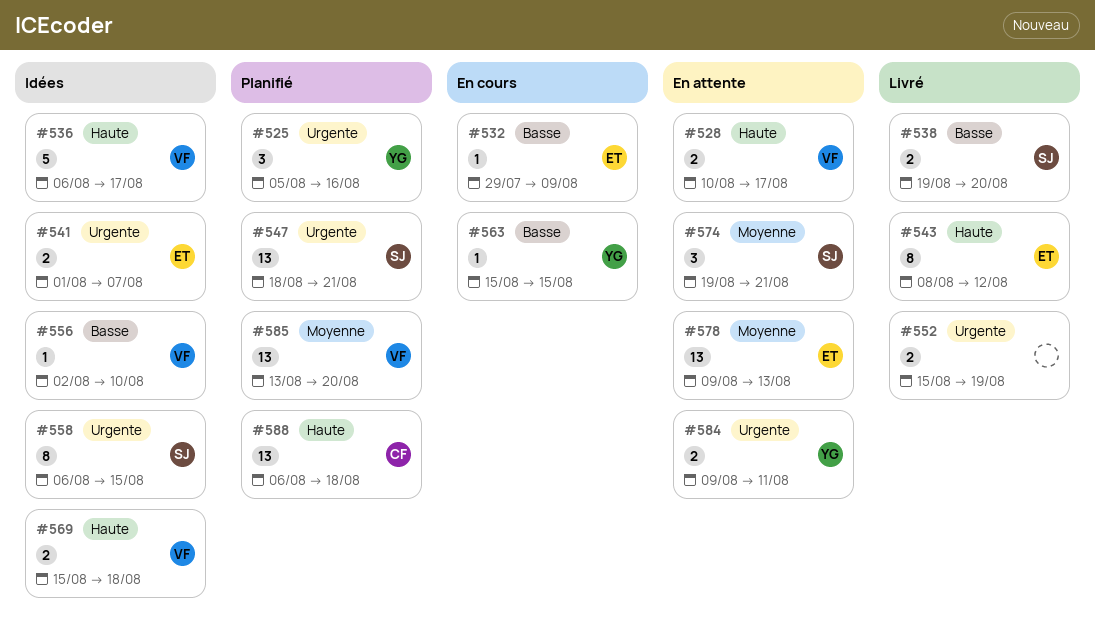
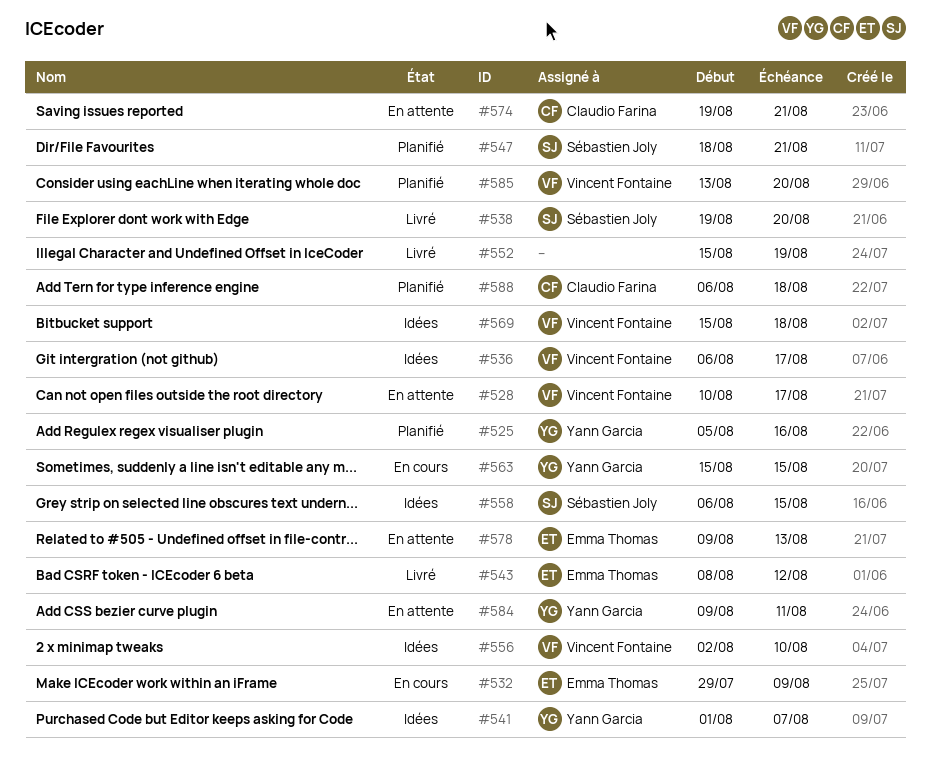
#541, owner: Emma Thomas -> Yann Garcia
#574, owner: Sébastien Joly -> Claudio Farina

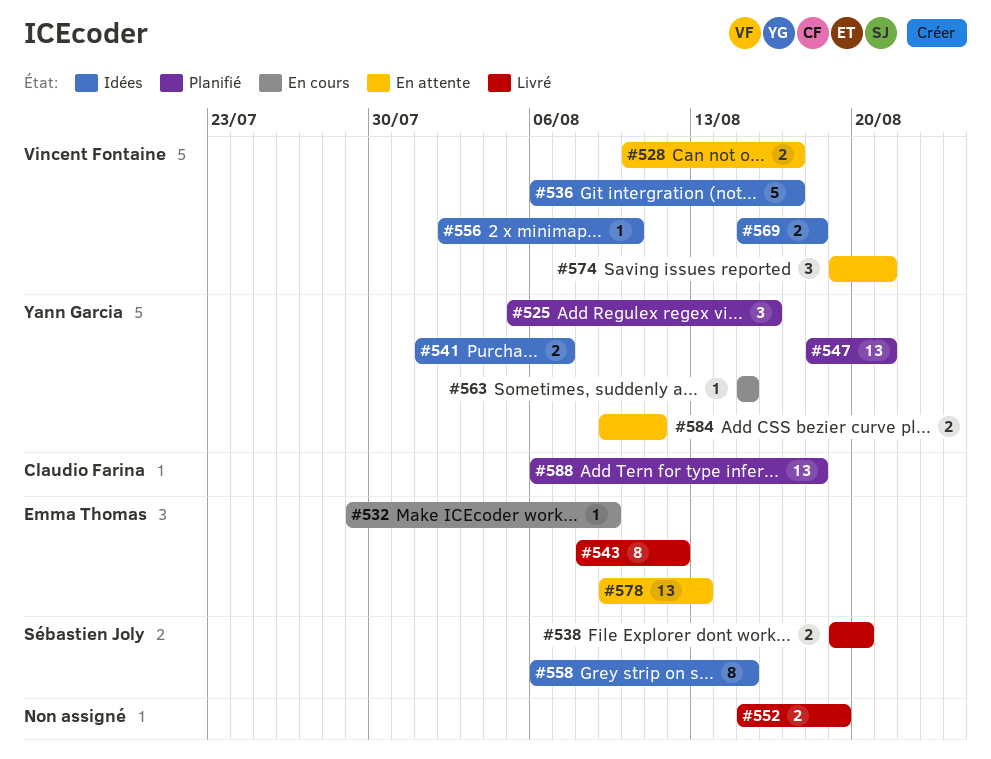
#547, owner: Sébastien Joly -> Yann Garcia
#574, owner: Claudio Farina -> Vincent Fontaine
#585: present -> none

